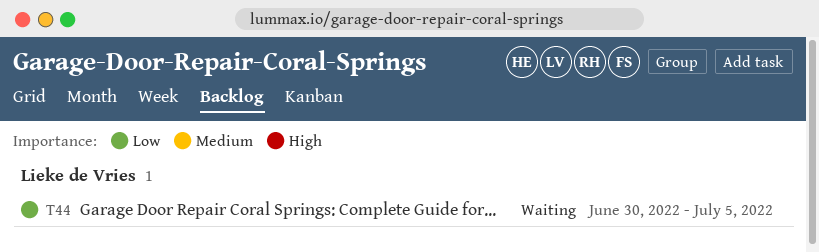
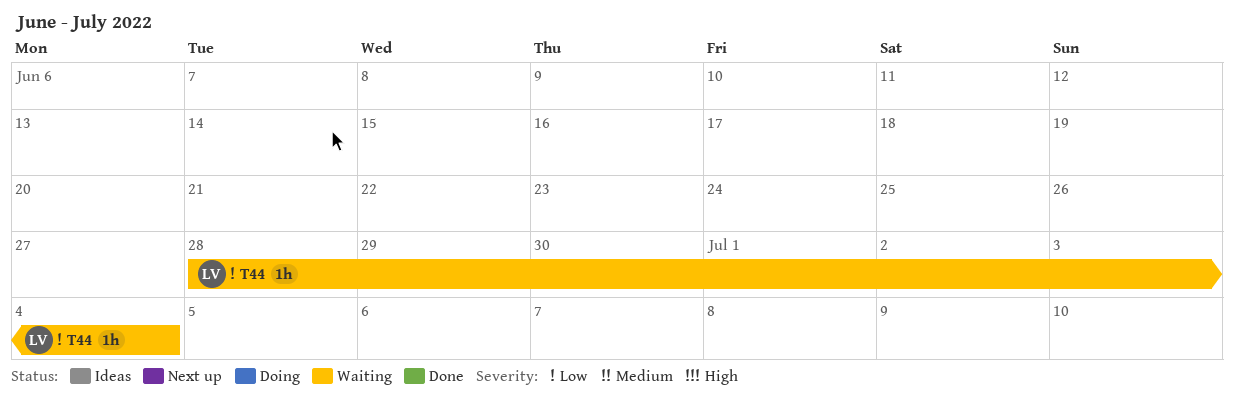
T44, start: Jun 30 -> Jun 28
T44, due: Jul 5 -> Jul 4

